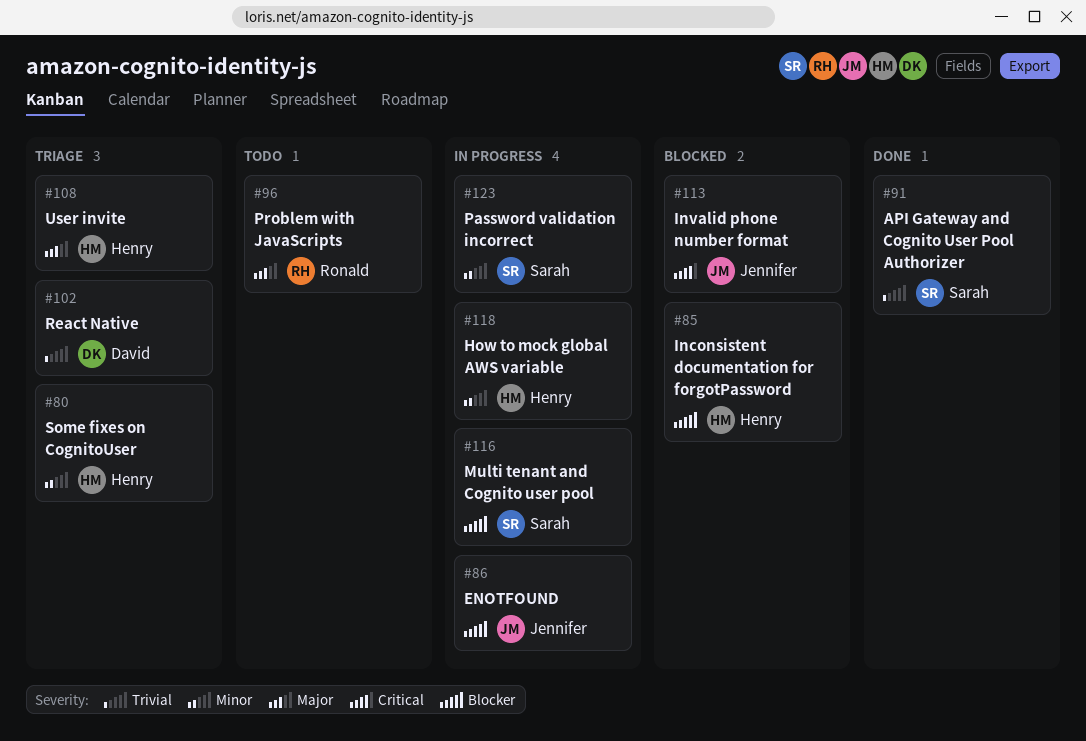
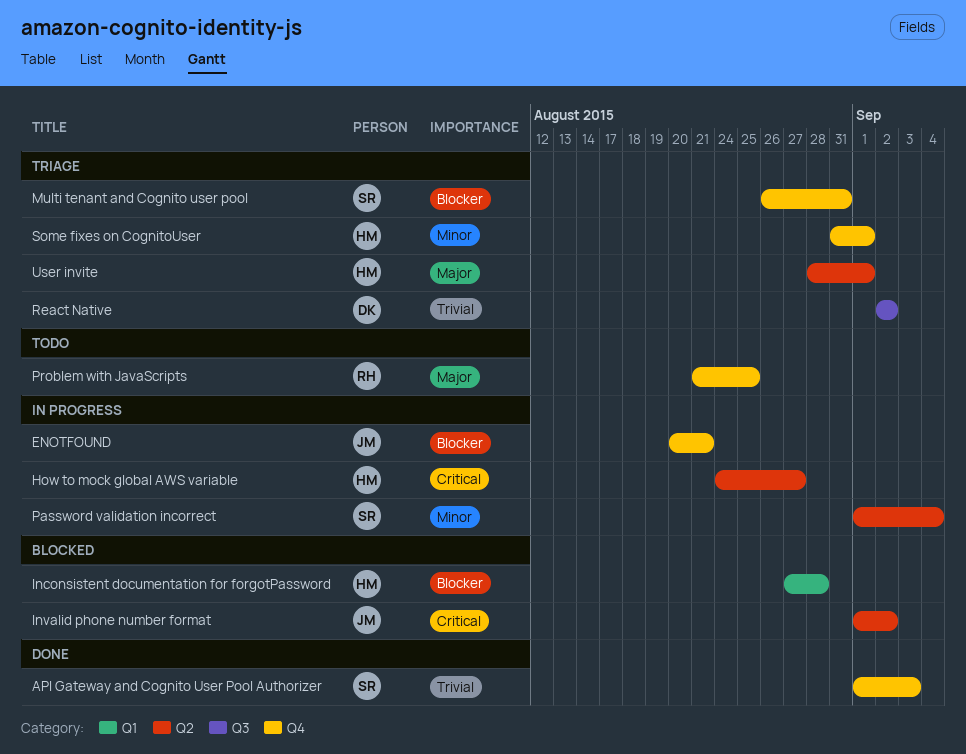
How to mock global AWS variable, priority: Minor -> Critical
Multi tenant and Cognito user pool, status: In progress -> Triage

